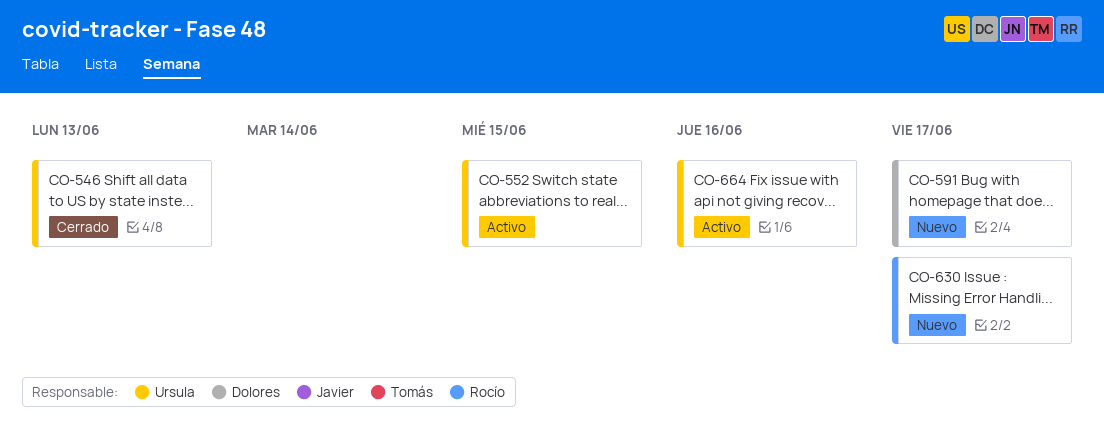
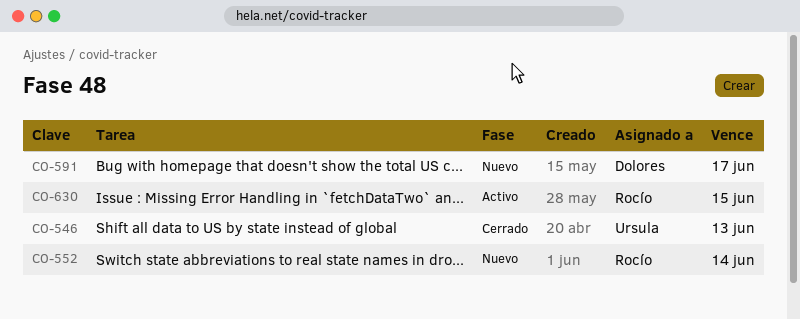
CO-552, status: Activo -> Nuevo
CO-552, owner: Ursula -> Rocío
CO-552, due: Jun 15 -> Jun 14
CO-630, status: Nuevo -> Activo
CO-630, due: Jun 17 -> Jun 15
CO-664: present -> none

